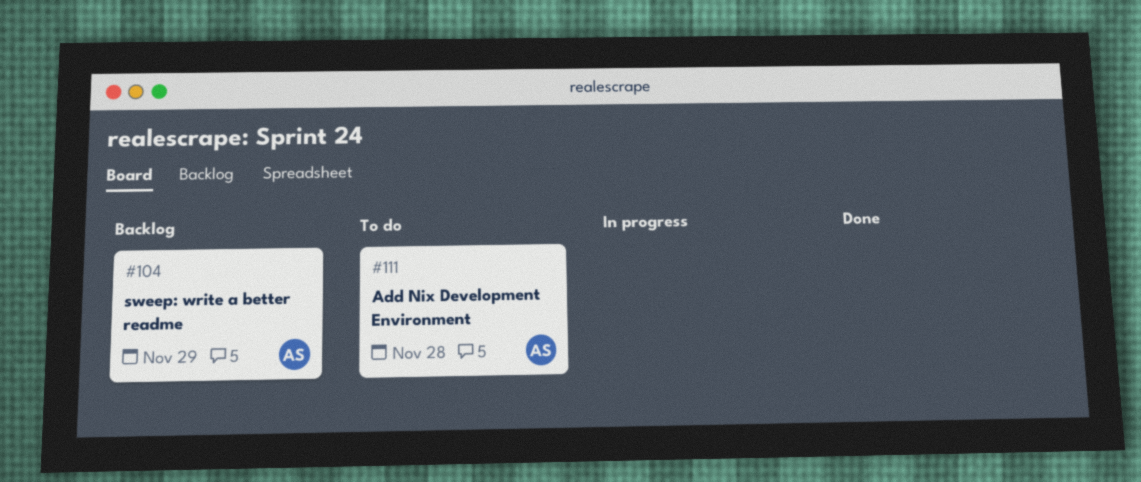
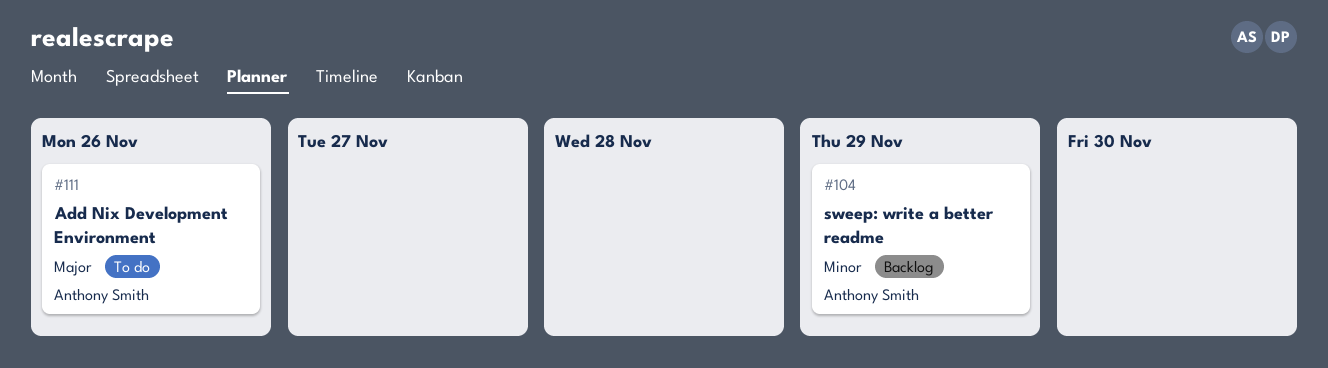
#111, due: Nov 28 -> Nov 26

